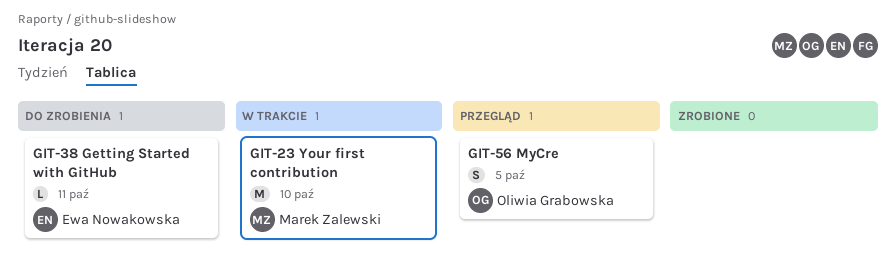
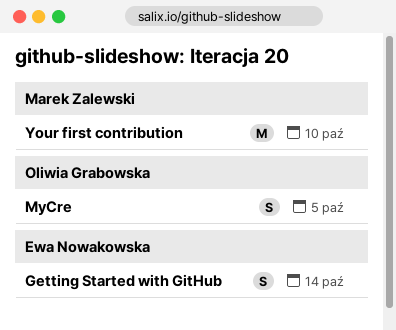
Getting Started with GitHub, estimate: L -> S
Getting Started with GitHub, due: Oct 11 -> Oct 14

